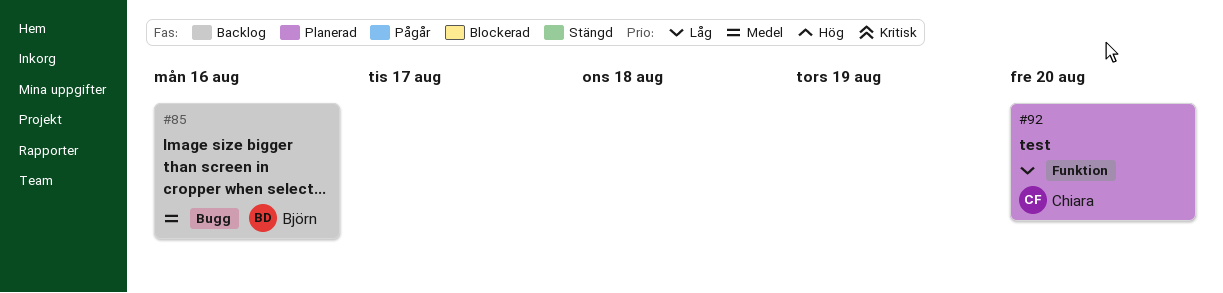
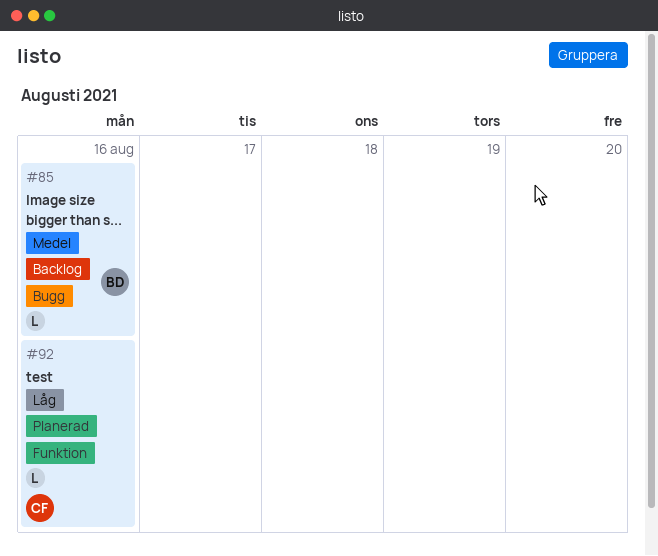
#92, due: Aug 20 -> Aug 16

